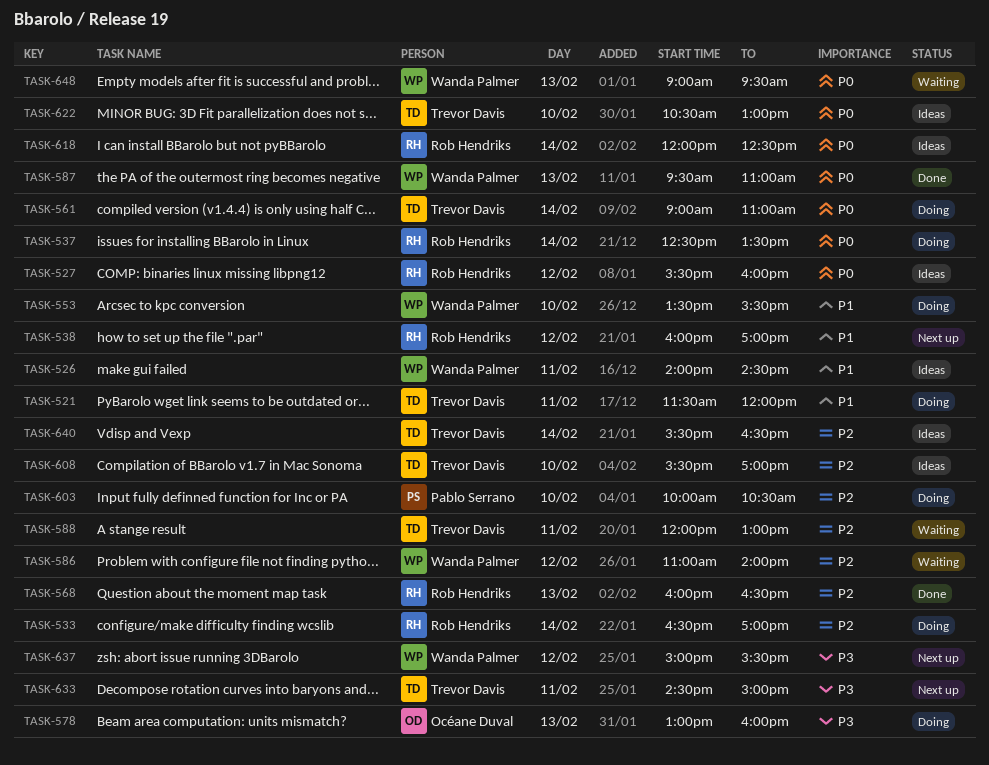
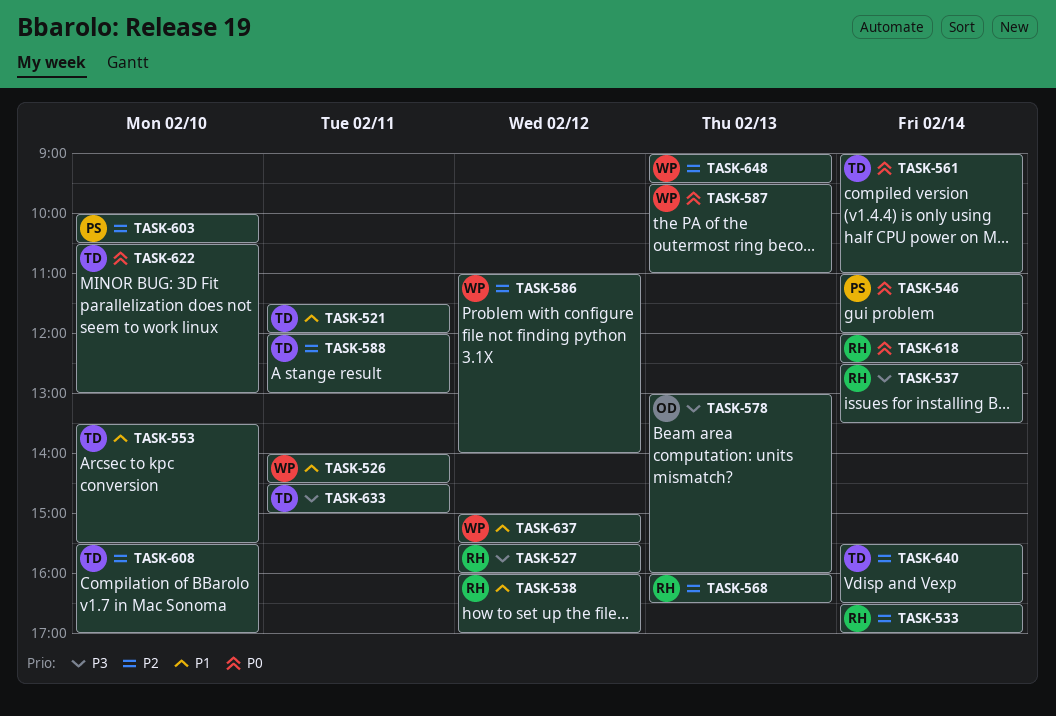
TASK-527, priority: P0 -> P3
TASK-537, priority: P0 -> P3
TASK-546: none -> present
TASK-553, owner: Wanda Palmer -> Trevor Davis
TASK-637, priority: P3 -> P1
TASK-648, priority: P0 -> P2

